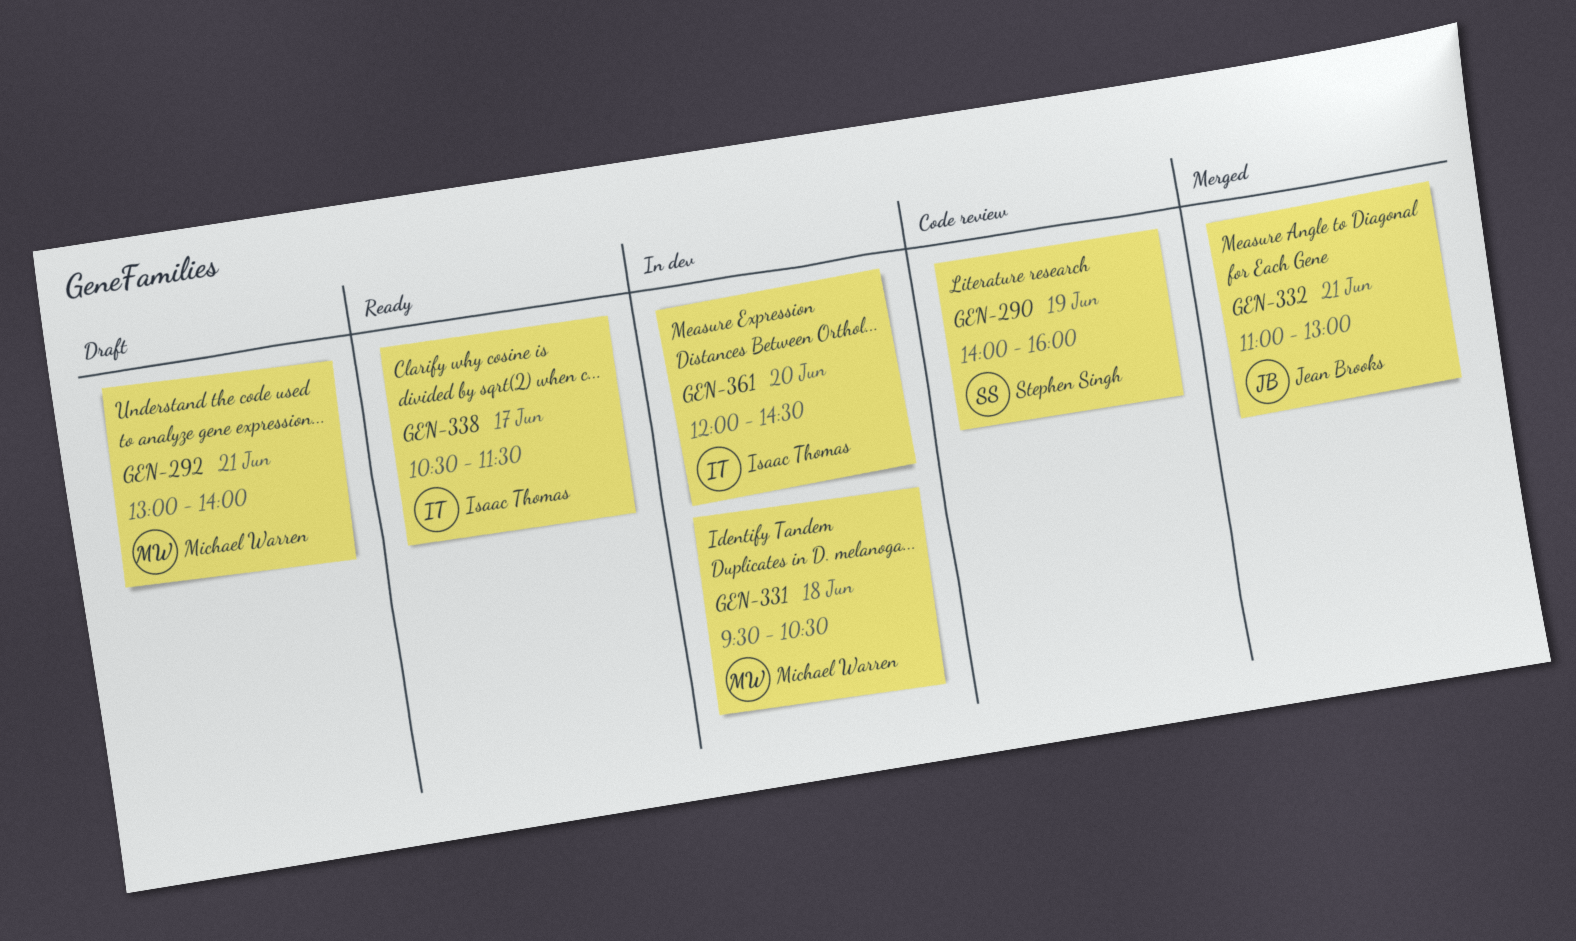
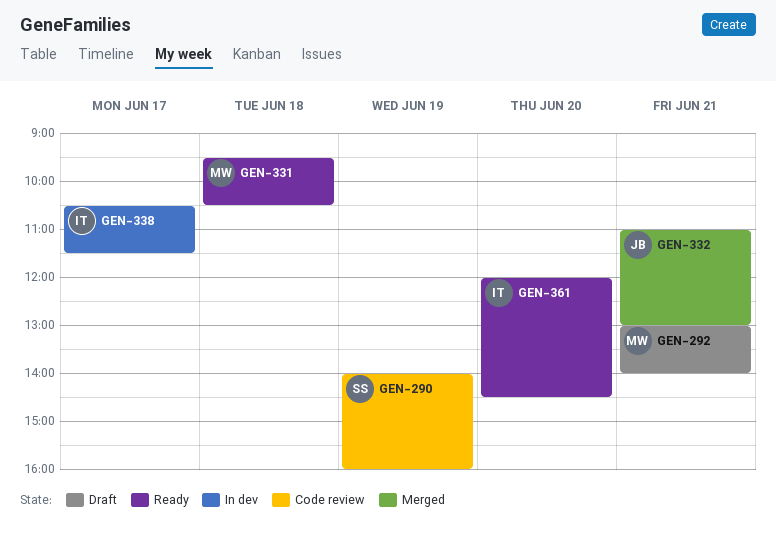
GEN-331, status: In dev -> Ready
GEN-338, status: Ready -> In dev
GEN-361, status: In dev -> Ready

